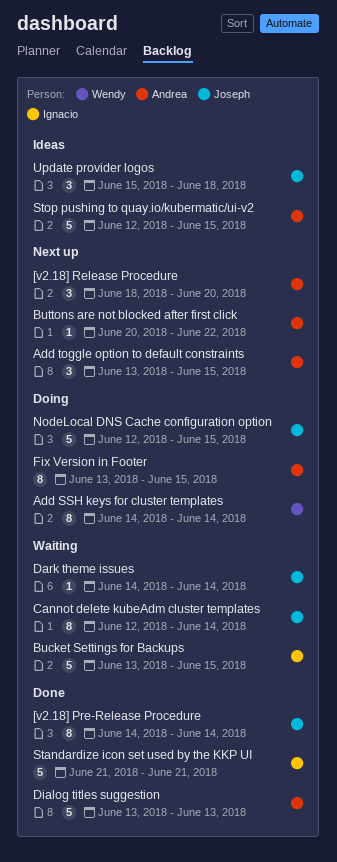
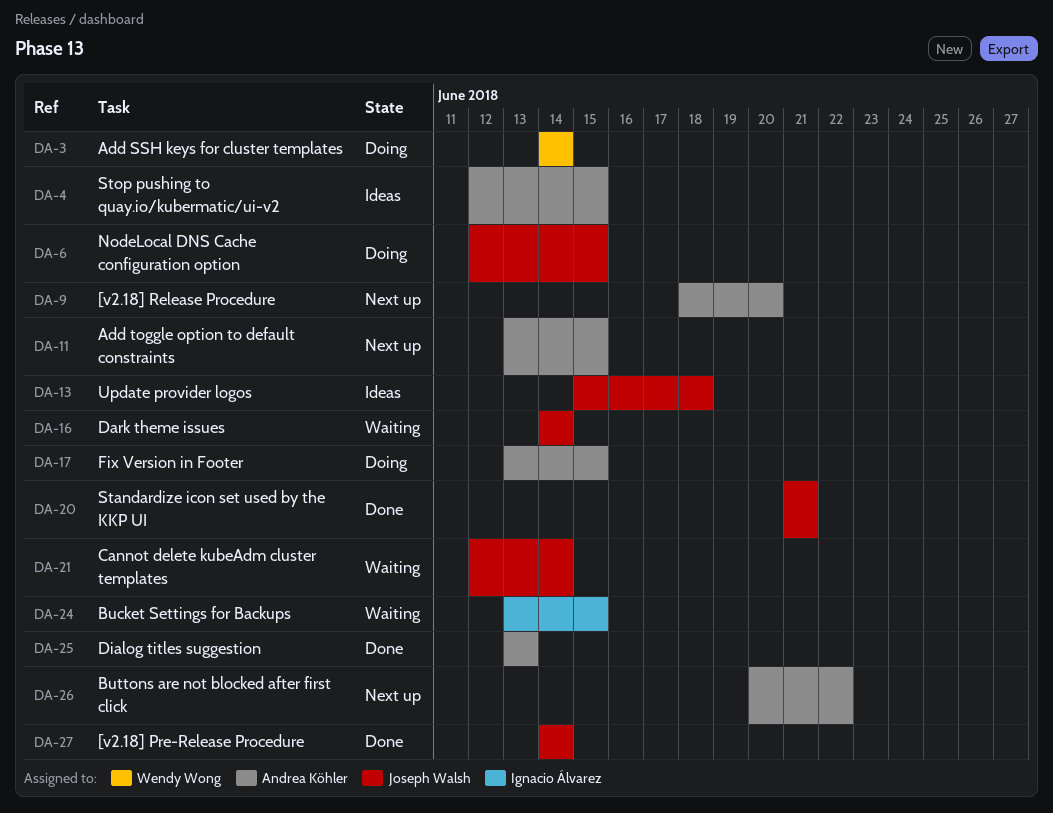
Standardize icon set used by the KKP UI, owner: Ignacio Álvarez -> Joseph Walsh

